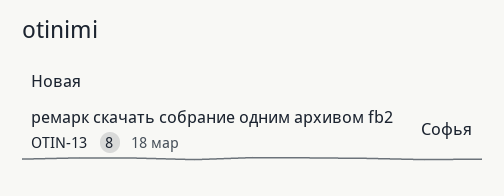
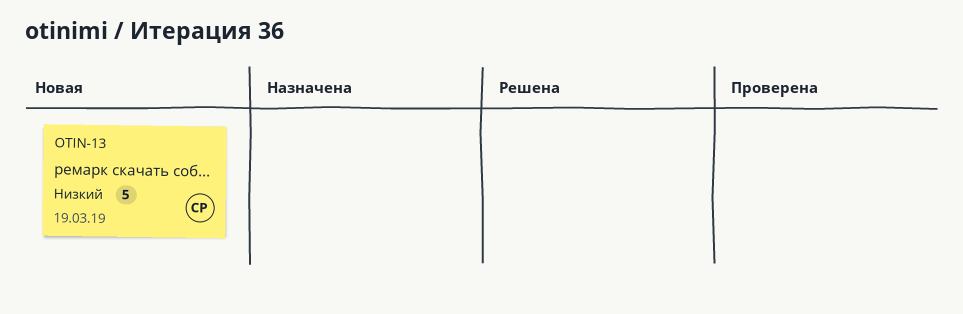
OTIN-13, estimate: 8 -> 5
OTIN-13, due: Mar 18 -> Mar 19

